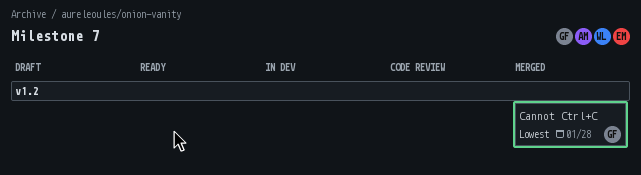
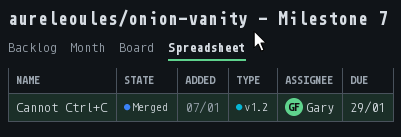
Cannot Ctrl+C, due: Jan 28 -> Jan 29

